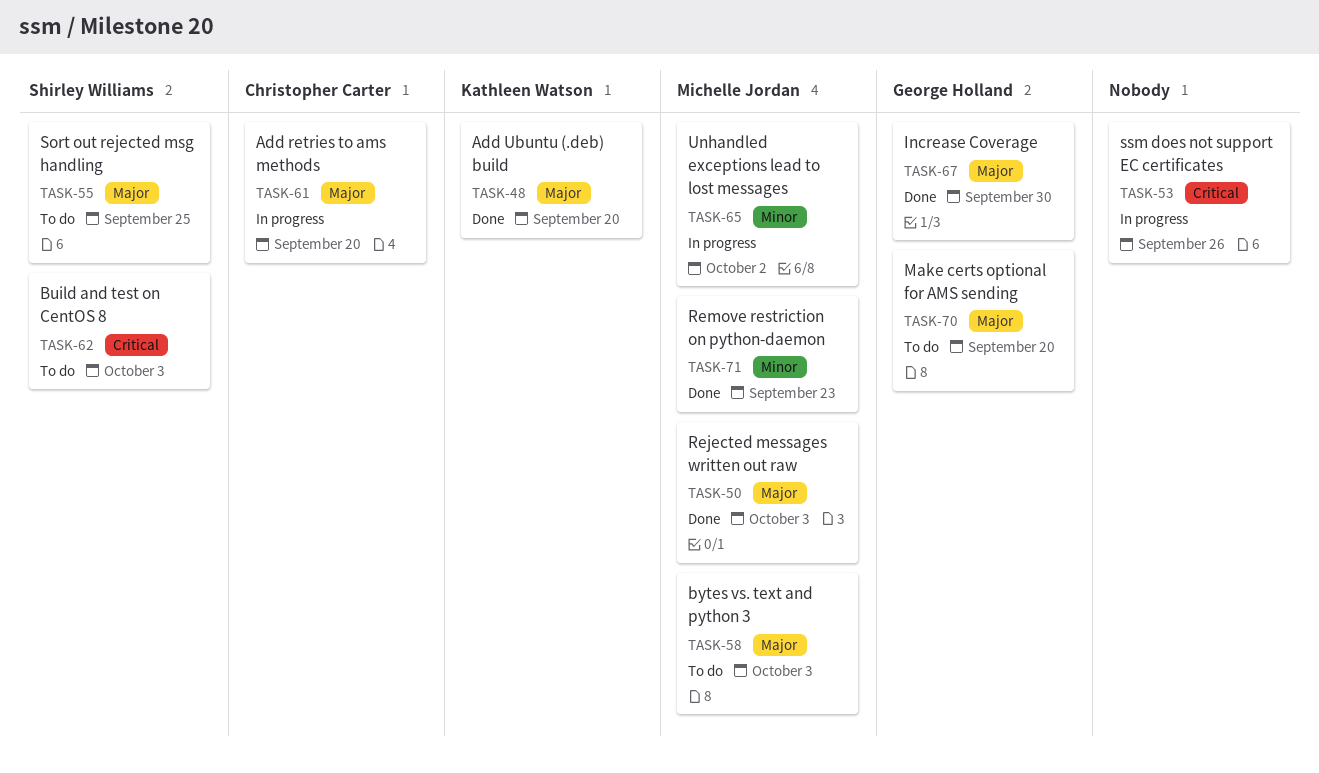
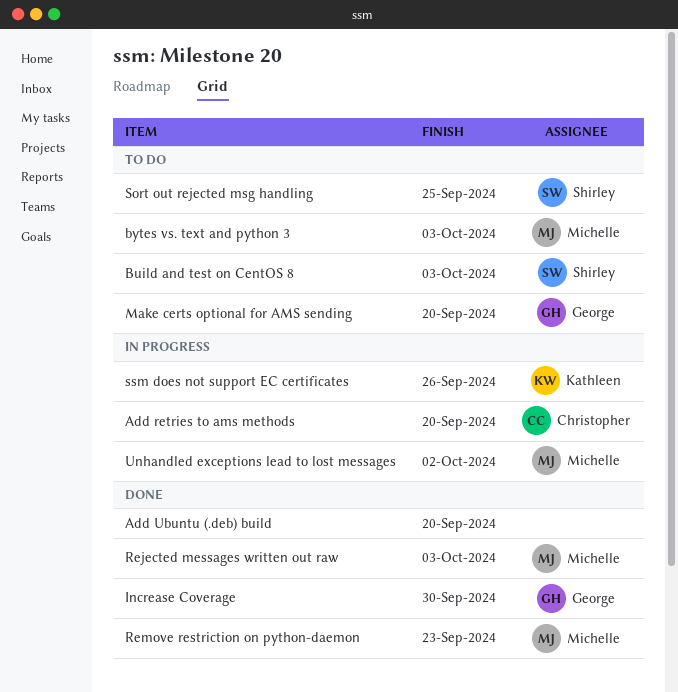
Add Ubuntu (.deb) build, owner: Kathleen Watson -> none
ssm does not support EC certificates, owner: none -> Kathleen Watson

